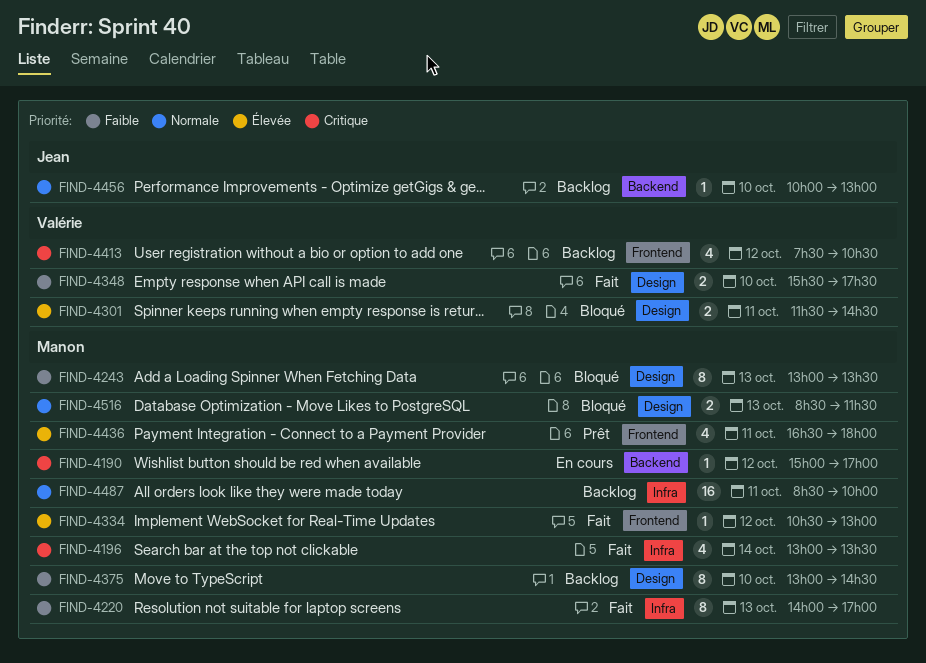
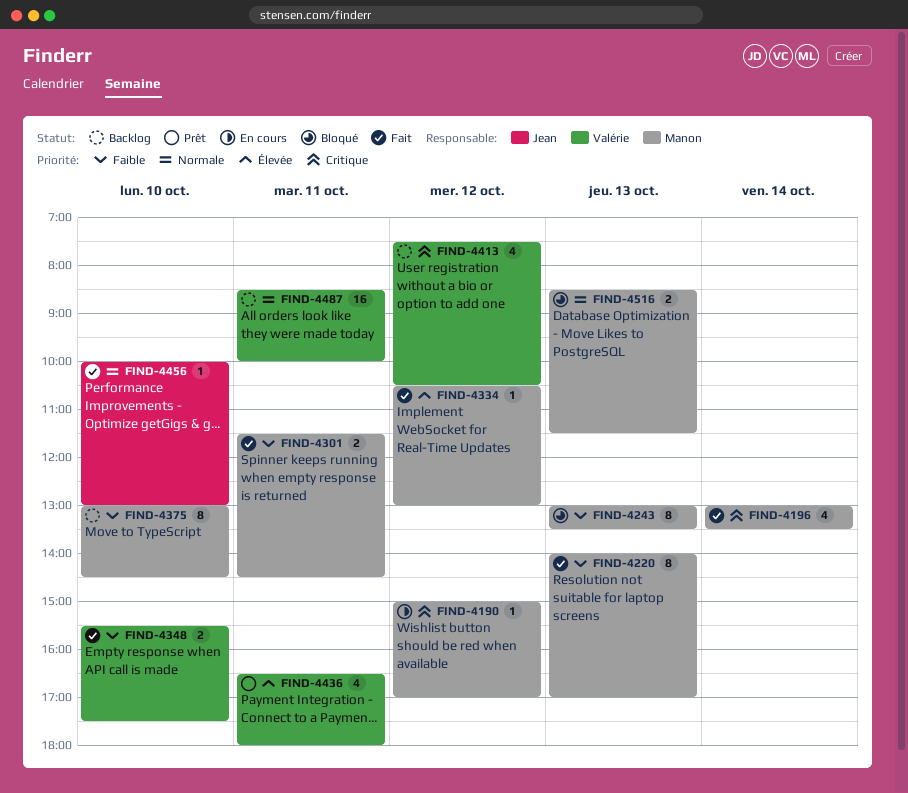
FIND-4301, status: Bloqué -> Fait
FIND-4301, owner: Valérie -> Manon
FIND-4301, priority: Élevée -> Faible
FIND-4436, owner: Manon -> Valérie
FIND-4456, status: Backlog -> Fait
FIND-4487, owner: Manon -> Valérie

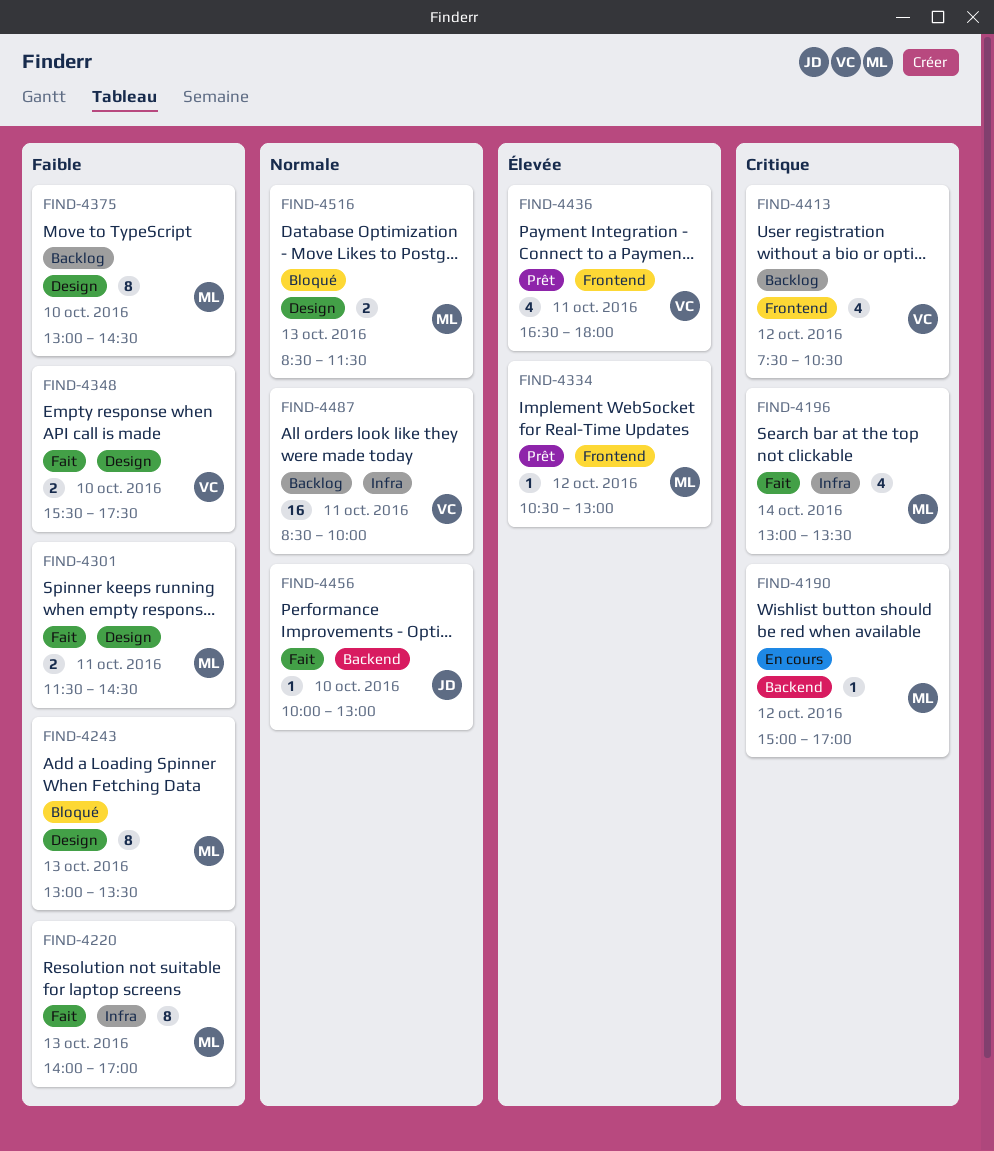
FIND-4334, status: Fait -> Prêt

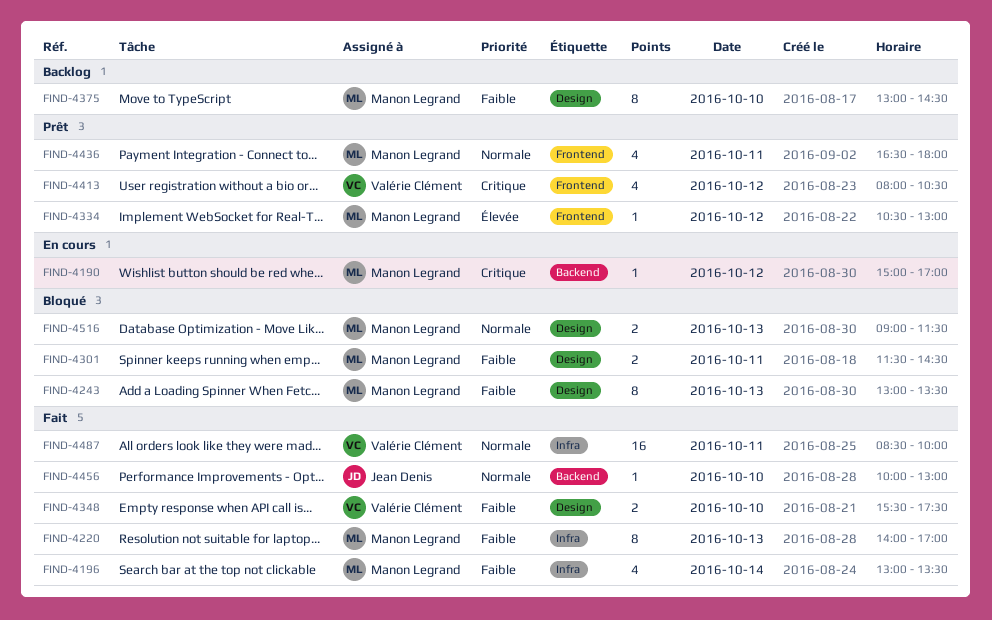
FIND-4196, priority: Critique -> Faible
FIND-4301, status: Fait -> Bloqué
FIND-4413, status: Backlog -> Prêt
FIND-4413, begins: 07:30 -> 08:00
FIND-4436, owner: Valérie Clément -> Manon Legrand
FIND-4436, priority: Élevée -> Normale
FIND-4487, status: Backlog -> Fait
FIND-4516, begins: 08:30 -> 09:00

